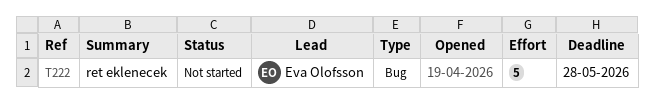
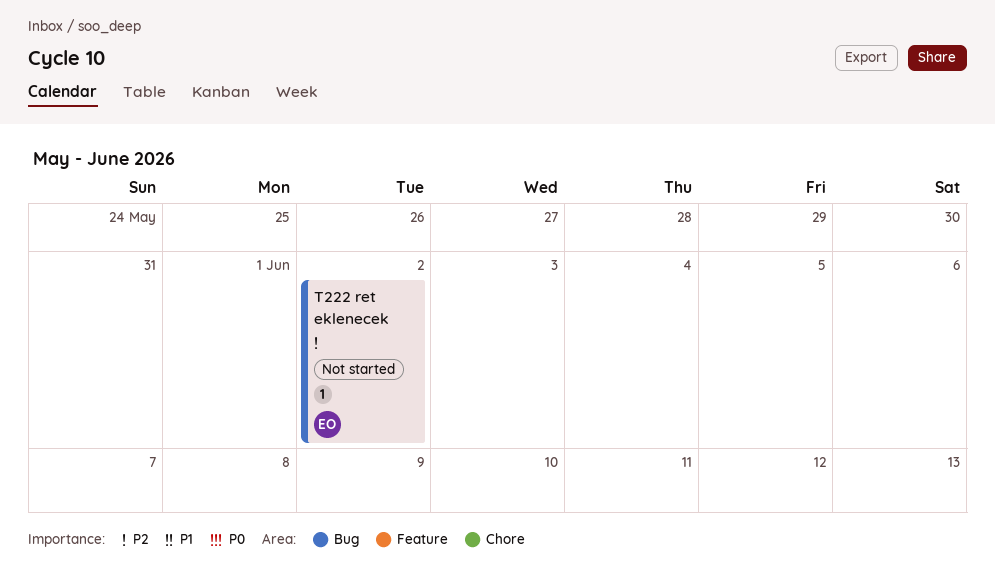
T222, estimate: 5 -> 1
T222, due: May 28 -> Jun 2

